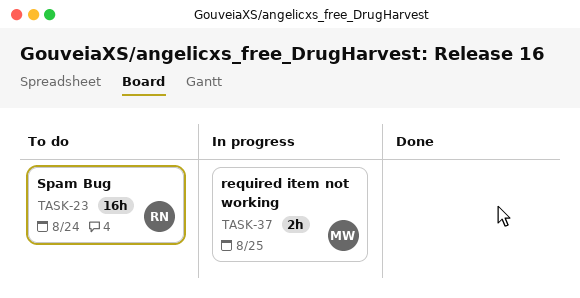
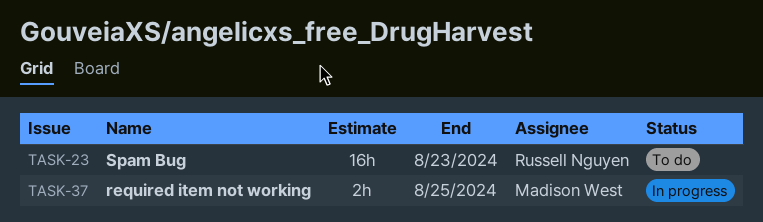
TASK-23, due: Aug 24 -> Aug 23

